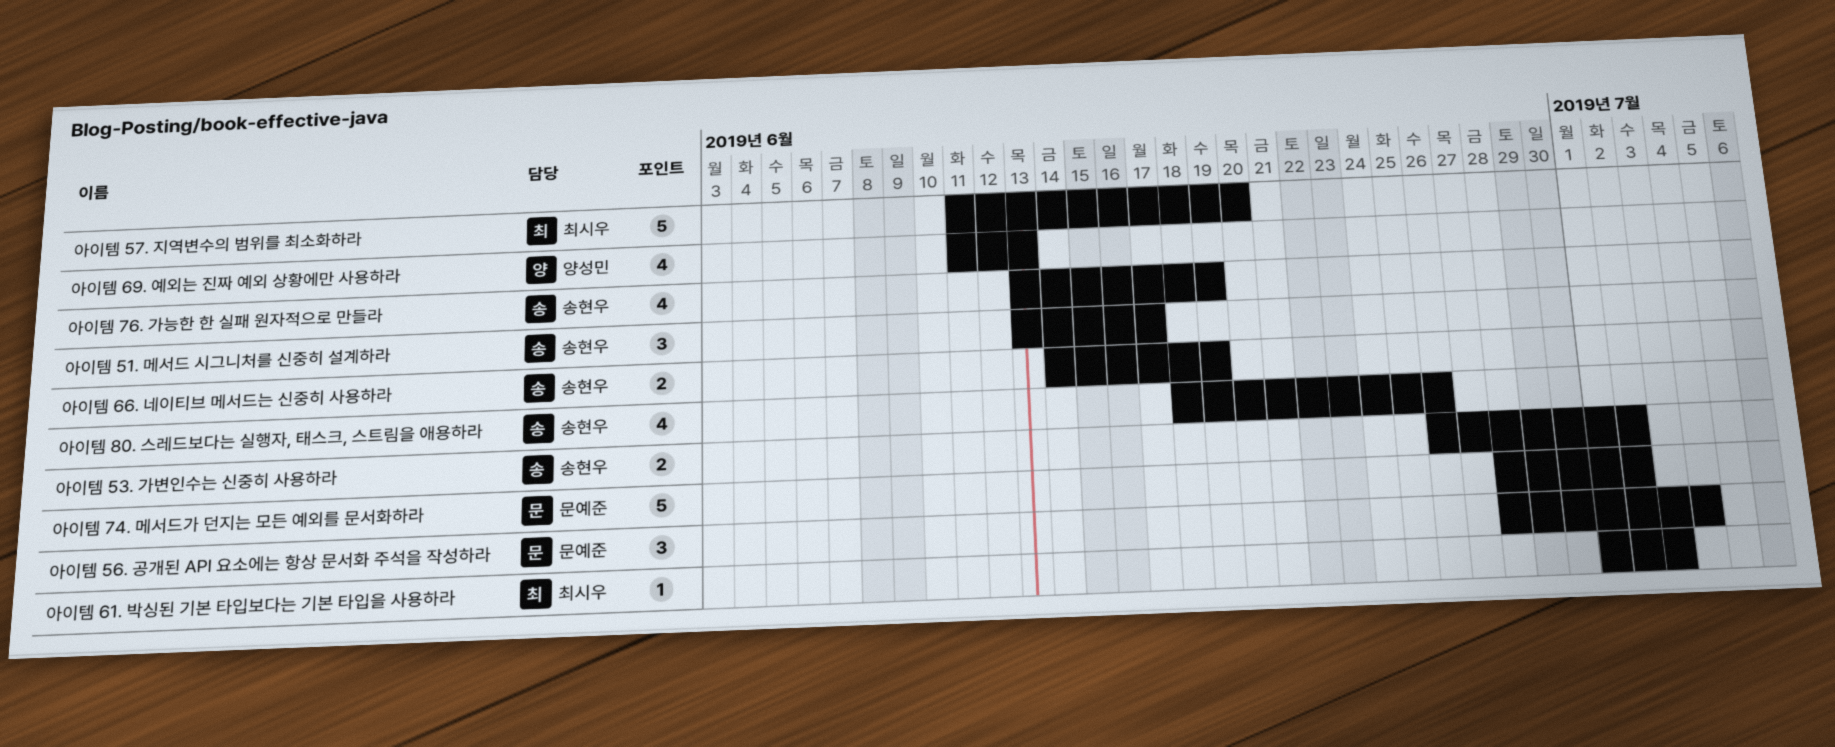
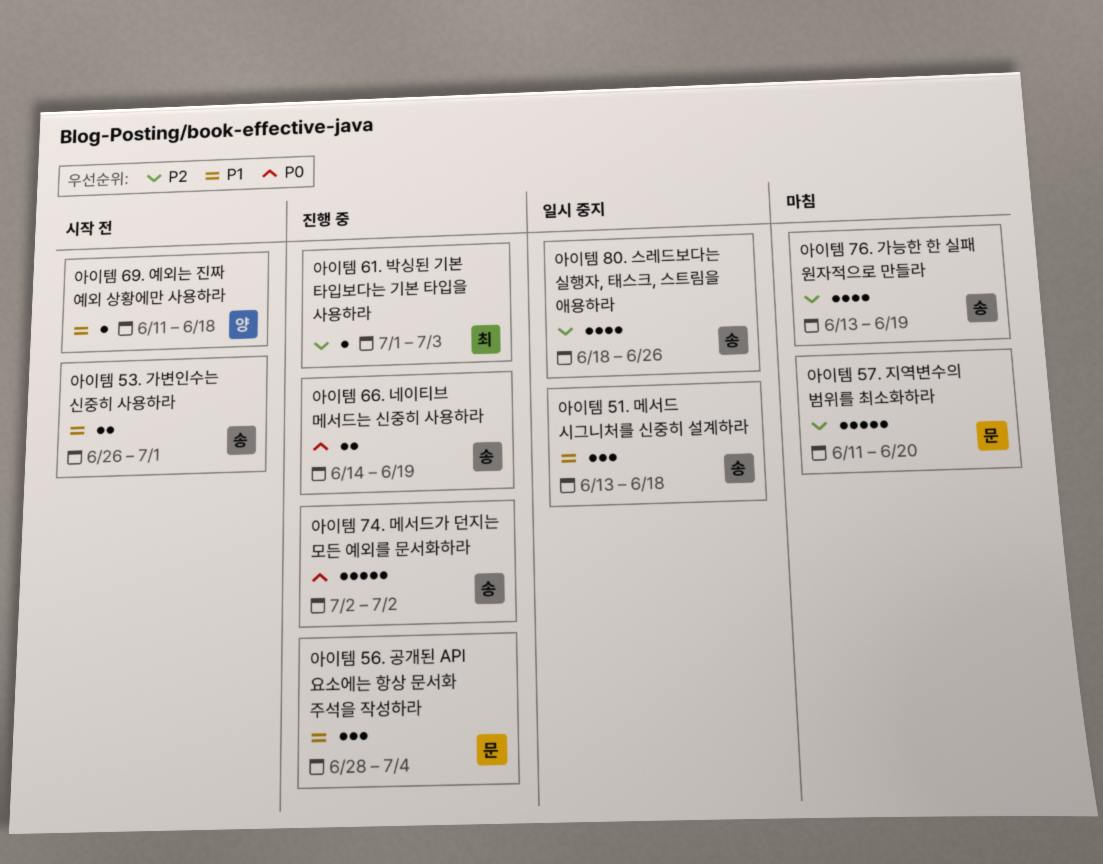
아이템 51. 메서드 시그니처를 신중히 설계하라, due: Jun 17 -> Jun 18
아이템 53. 가변인수는 신중히 사용하라, due: Jul 2 -> Jul 1
아이템 57. 지역변수의 범위를 최소화하라, owner: 최시우 -> 문예준
아이템 69. 예외는 진짜 예외 상황에만 사용하라, estimate: 4 -> 1
아이템 69. 예외는 진짜 예외 상황에만 사용하라, due: Jun 13 -> Jun 18
아이템 74. 메서드가 던지는 모든 예외를 문서화하라, owner: 문예준 -> 송현우
아이템 74. 메서드가 던지는 모든 예외를 문서화하라, start: Jun 28 -> Jul 2

